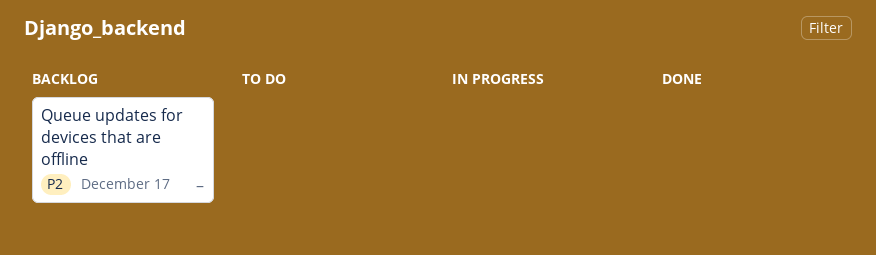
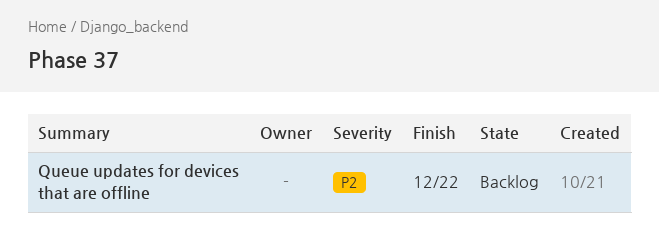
Queue updates for devices that are offline, due: Dec 17 -> Dec 22

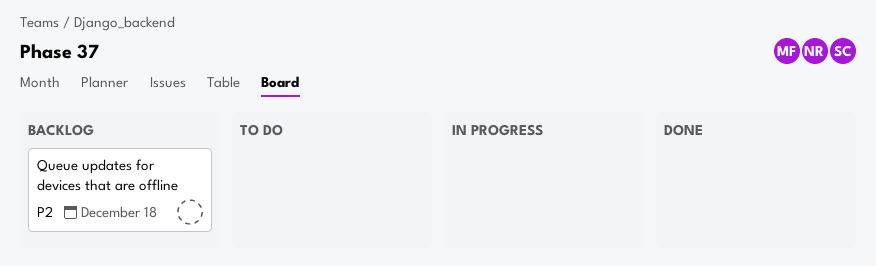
Queue updates for devices that are offline, due: Dec 22 -> Dec 18

